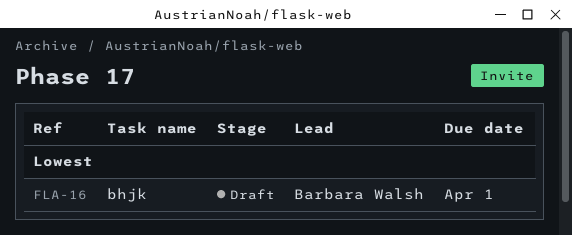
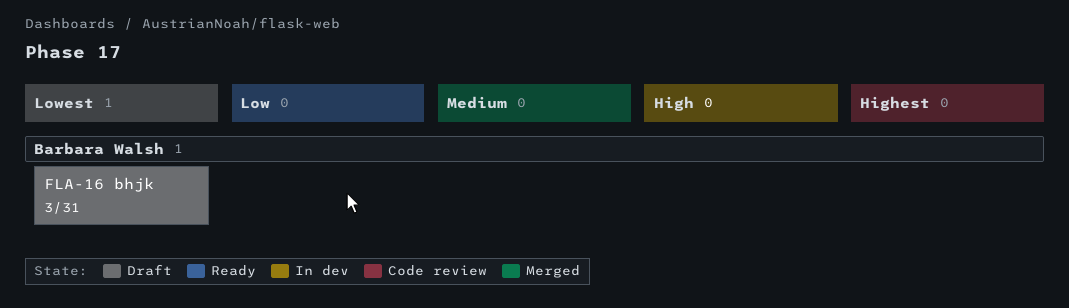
FLA-16, due: Apr 1 -> Mar 31

